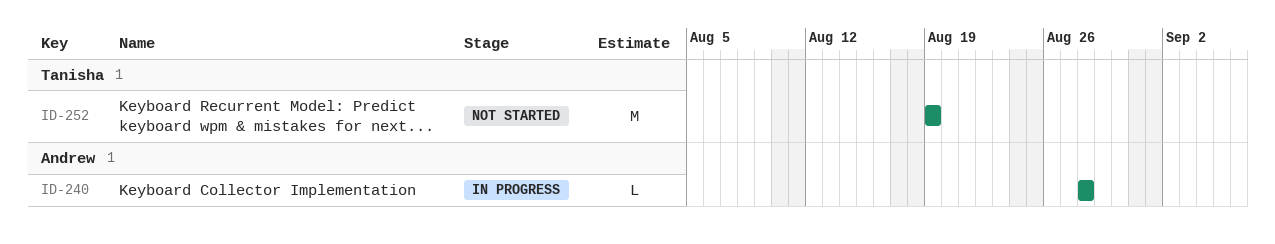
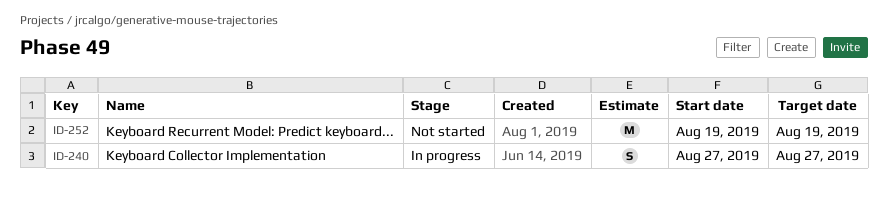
ID-240, estimate: L -> S
ID-240, start: Aug 28 -> Aug 27
ID-240, due: Aug 28 -> Aug 27

